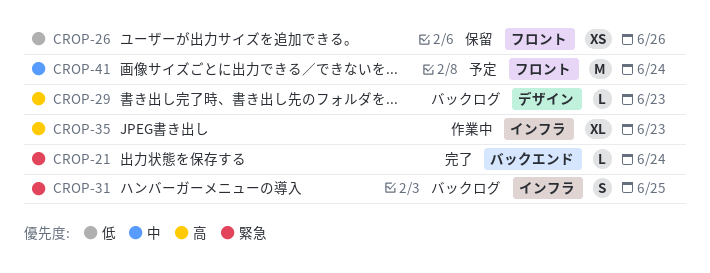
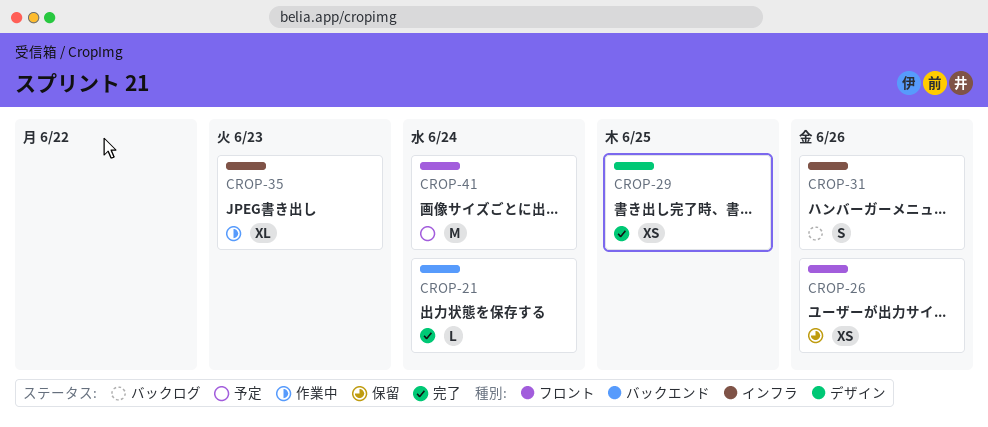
CROP-29, status: バックログ -> 完了
CROP-29, estimate: L -> XS
CROP-29, due: Jun 23 -> Jun 25
CROP-31, due: Jun 25 -> Jun 26

